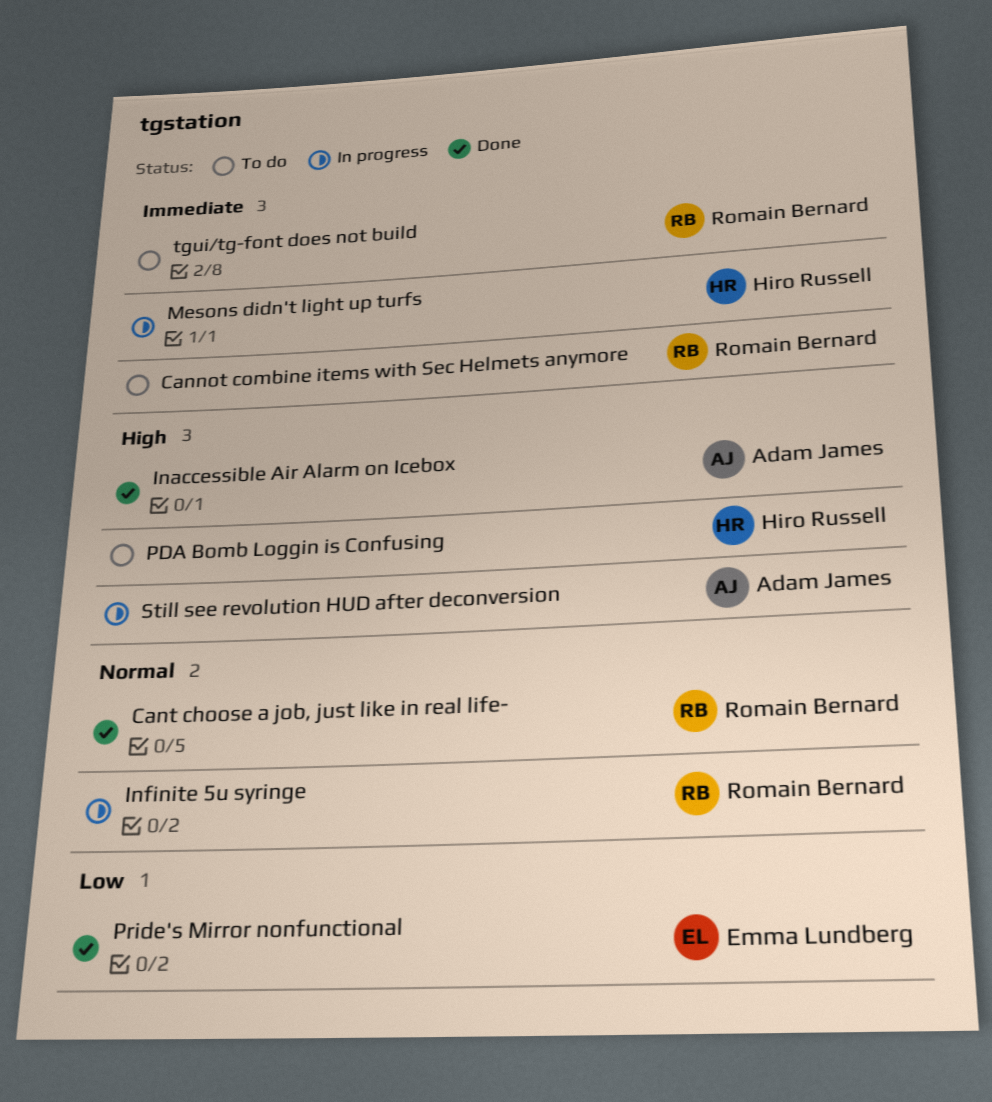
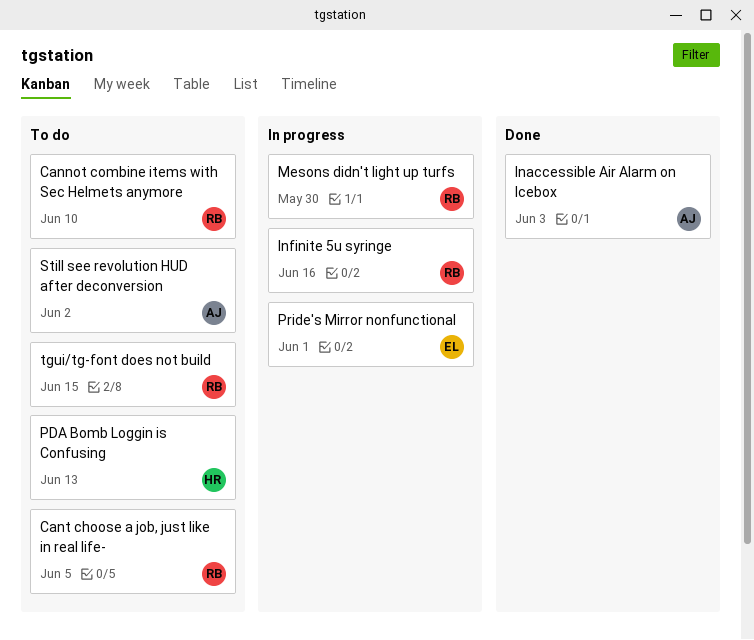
Cant choose a job, just like in real life-, status: Done -> To do
Mesons didn't light up turfs, owner: Hiro Russell -> Romain Bernard
Pride's Mirror nonfunctional, status: Done -> In progress
Still see revolution HUD after deconversion, status: In progress -> To do

